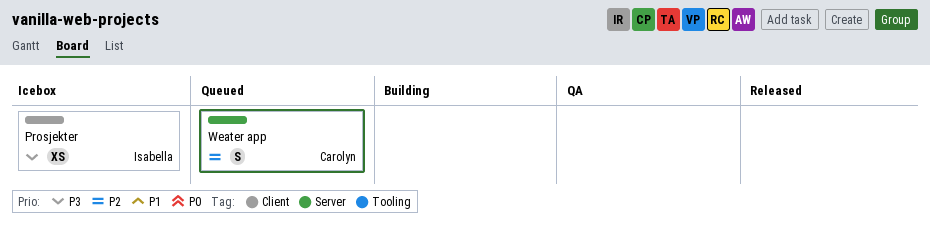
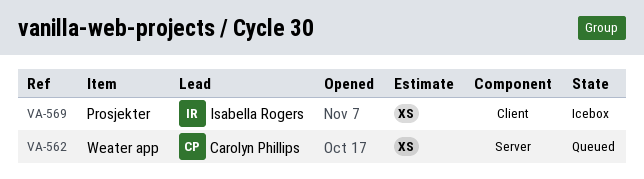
Weater app, estimate: S -> XS

